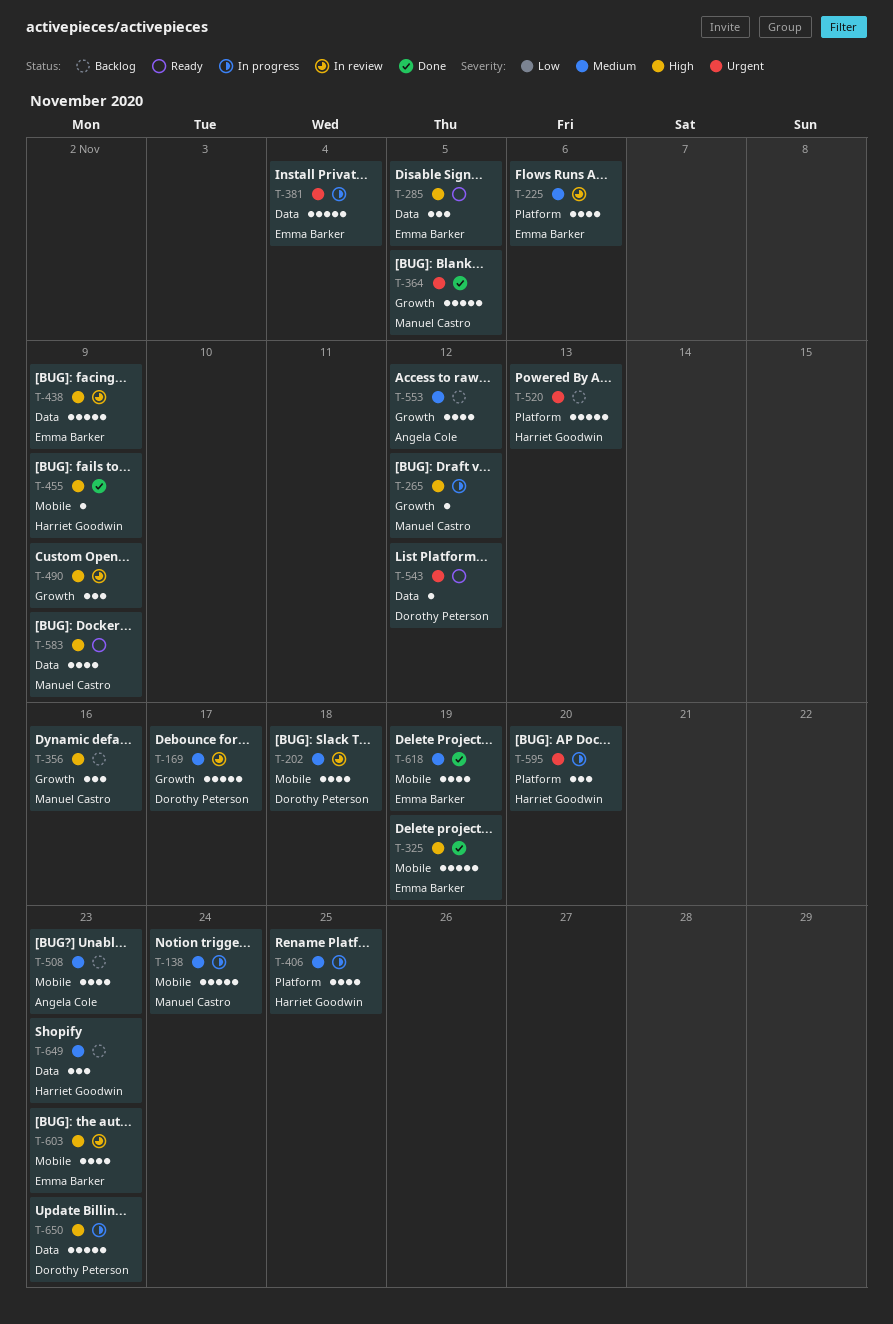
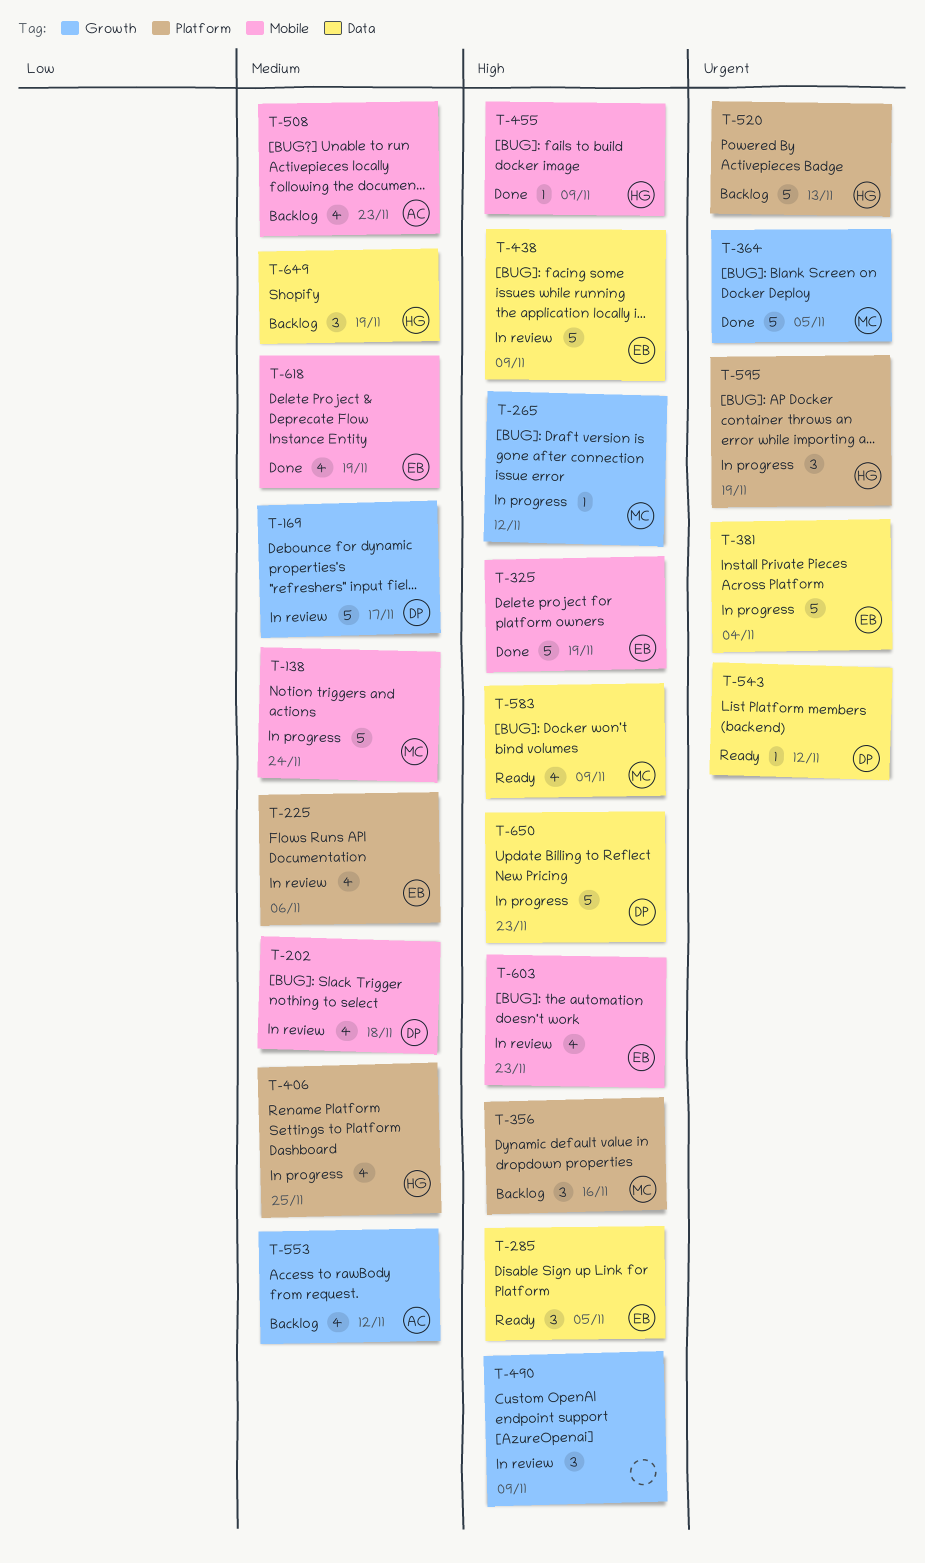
T-356, label: Growth -> Platform
T-595, due: Nov 20 -> Nov 19
T-649, due: Nov 23 -> Nov 19

